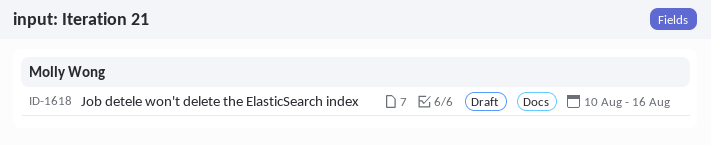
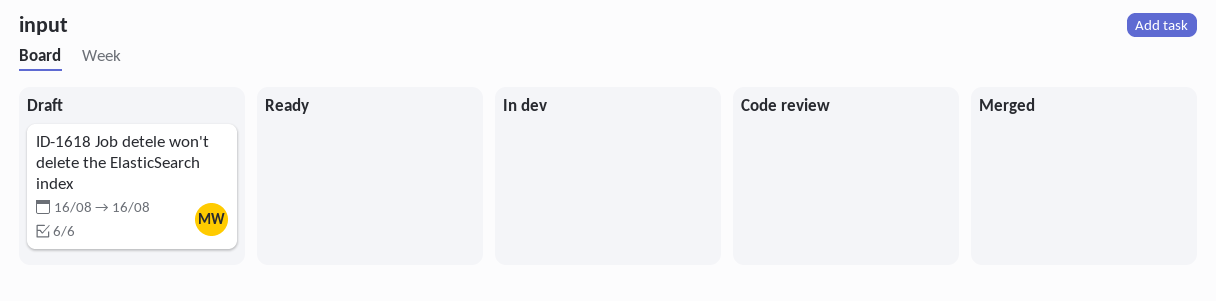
ID-1618, start: Aug 10 -> Aug 16

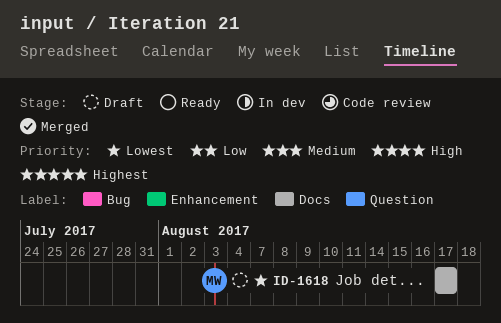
ID-1618, start: Aug 16 -> Aug 17
ID-1618, due: Aug 16 -> Aug 17

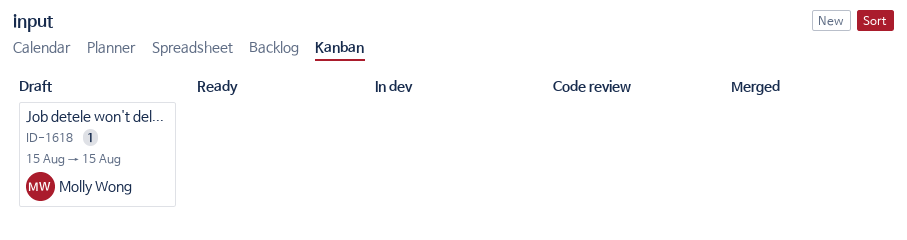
ID-1618, start: Aug 17 -> Aug 15
ID-1618, due: Aug 17 -> Aug 15

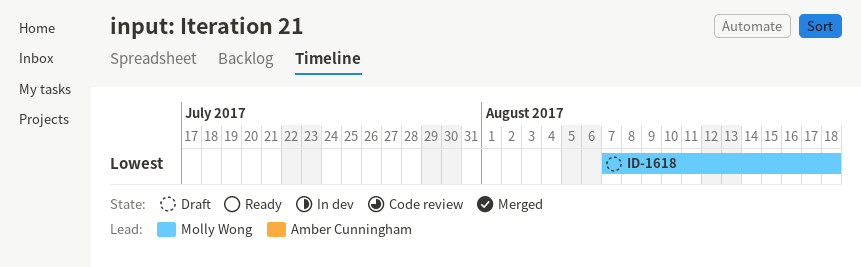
ID-1618, start: Aug 15 -> Aug 7
ID-1618, due: Aug 15 -> Aug 18

